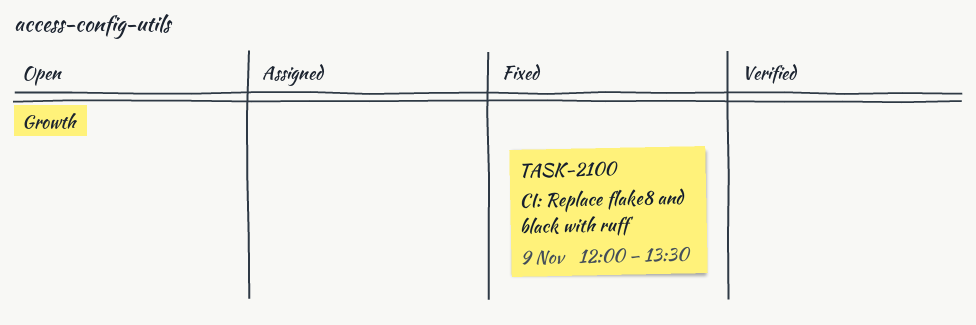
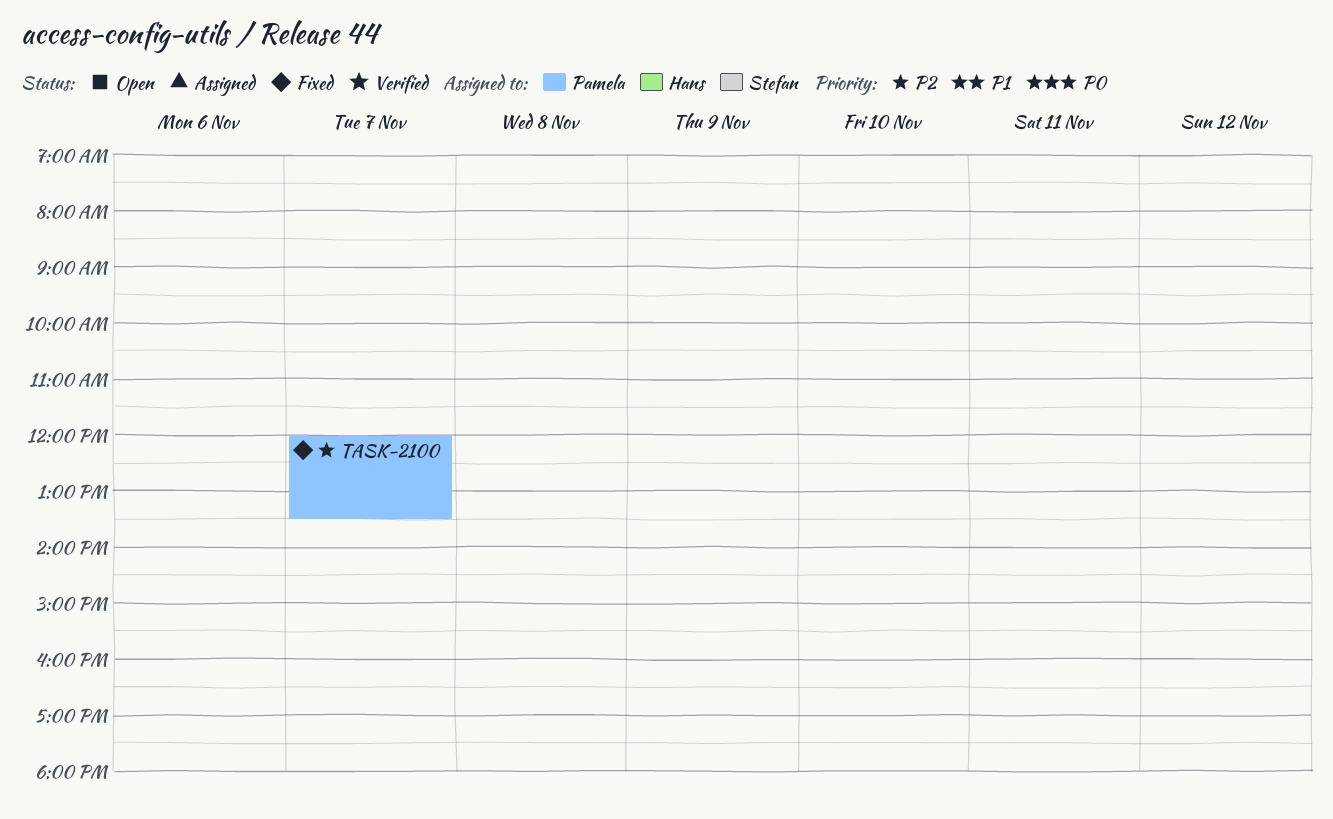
TASK-2100, day: Nov 9 -> Nov 7

